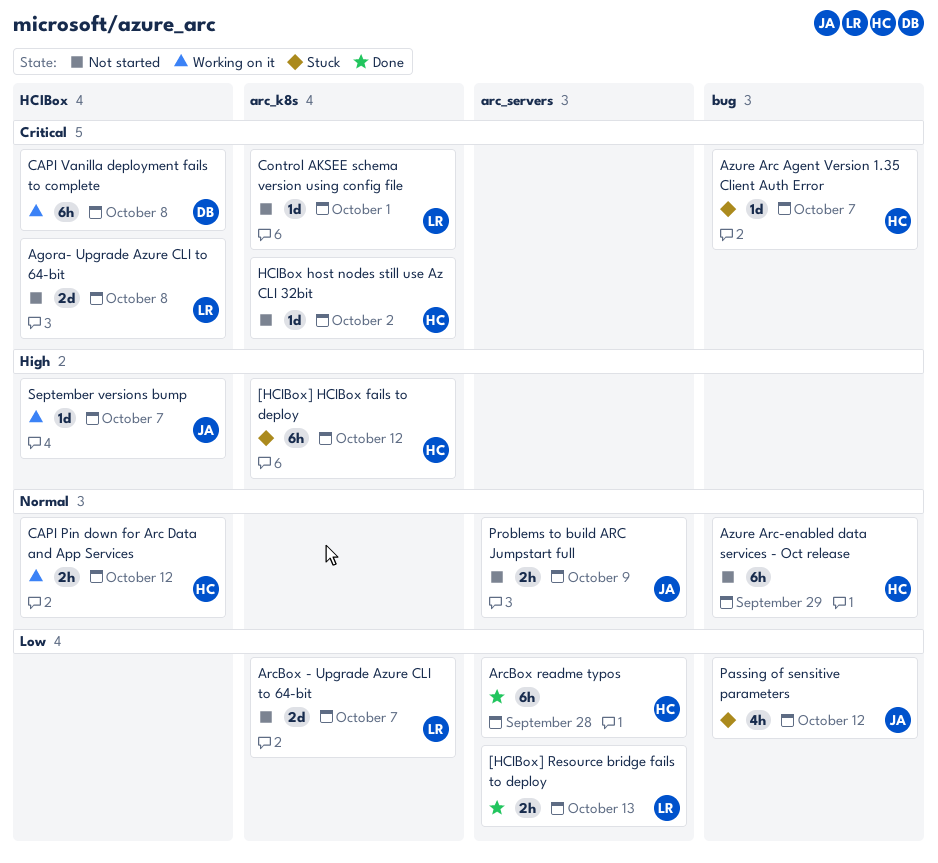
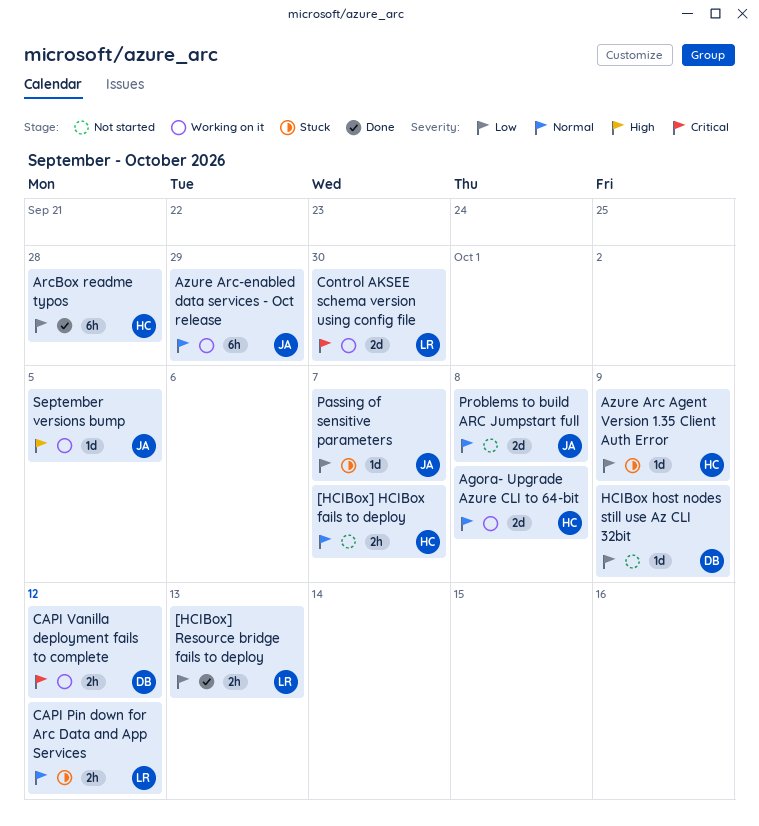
[HCIBox] HCIBox fails to deploy, status: Stuck -> Not started
[HCIBox] HCIBox fails to deploy, priority: High -> Normal
[HCIBox] HCIBox fails to deploy, estimate: 6h -> 2h
[HCIBox] HCIBox fails to deploy, due: Oct 12 -> Oct 7
Agora- Upgrade Azure CLI to 64-bit, status: Not started -> Working on it
Agora- Upgrade Azure CLI to 64-bit, owner: LR -> HC
Agora- Upgrade Azure CLI to 64-bit, priority: Critical -> Normal
ArcBox - Upgrade Azure CLI to 64-bit: present -> none
Azure Arc Agent Version 1.35 Client Auth Error, priority: Critical -> Low
Azure Arc Agent Version 1.35 Client Auth Error, due: Oct 7 -> Oct 9
Azure Arc-enabled data services - Oct release, status: Not started -> Working on it
Azure Arc-enabled data services - Oct release, owner: HC -> JA
CAPI Pin down for Arc Data and App Services, status: Working on it -> Stuck
CAPI Pin down for Arc Data and App Services, owner: HC -> LR
CAPI Vanilla deployment fails to complete, estimate: 6h -> 2h
CAPI Vanilla deployment fails to complete, due: Oct 8 -> Oct 12
Control AKSEE schema version using config file, status: Not started -> Working on it
Control AKSEE schema version using config file, estimate: 1d -> 2d
Control AKSEE schema version using config file, due: Oct 1 -> Sep 30
HCIBox host nodes still use Az CLI 32bit, owner: HC -> DB
HCIBox host nodes still use Az CLI 32bit, priority: Critical -> Low
HCIBox host nodes still use Az CLI 32bit, due: Oct 2 -> Oct 9
Passing of sensitive parameters, estimate: 4h -> 1d
Passing of sensitive parameters, due: Oct 12 -> Oct 7
Problems to build ARC Jumpstart full, estimate: 2h -> 2d
Problems to build ARC Jumpstart full, due: Oct 9 -> Oct 8
September versions bump, due: Oct 7 -> Oct 5

